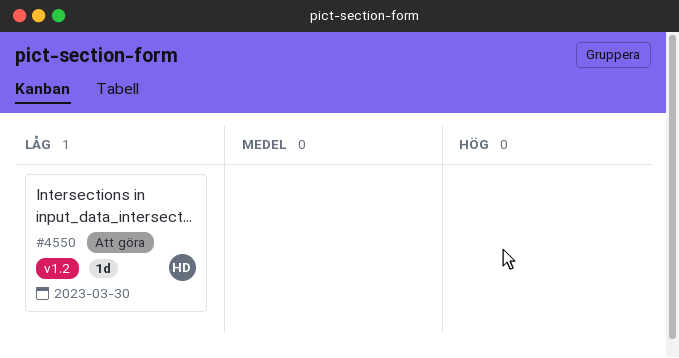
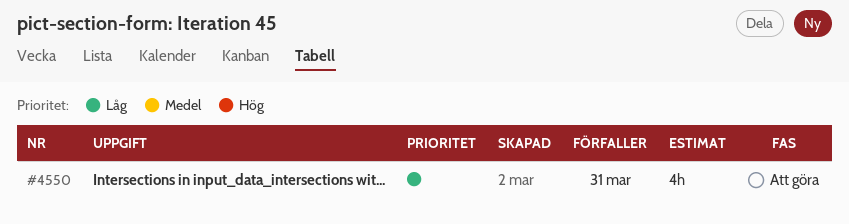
#4550, estimate: 1d -> 4h
#4550, due: Mar 30 -> Mar 31

